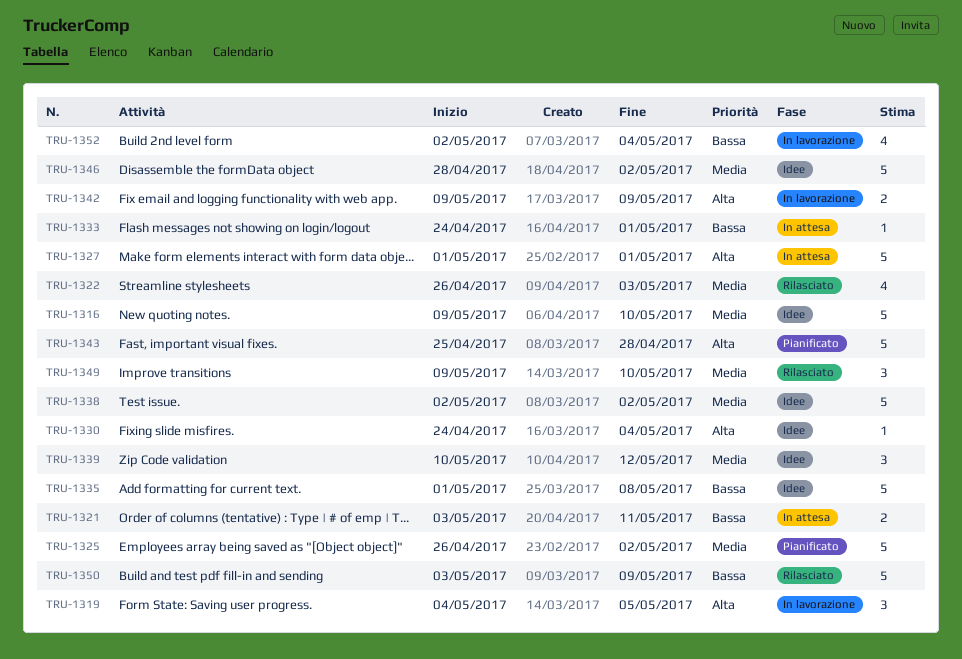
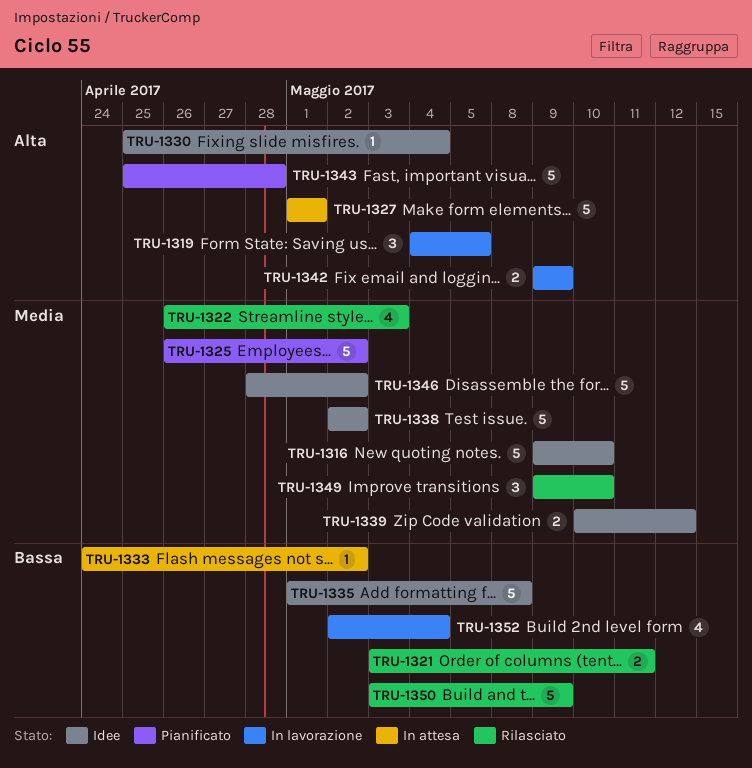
TRU-1321, status: In attesa -> Rilasciato
TRU-1330, start: Apr 24 -> Apr 25
TRU-1333, due: May 1 -> May 2
TRU-1339, estimate: 3 -> 2

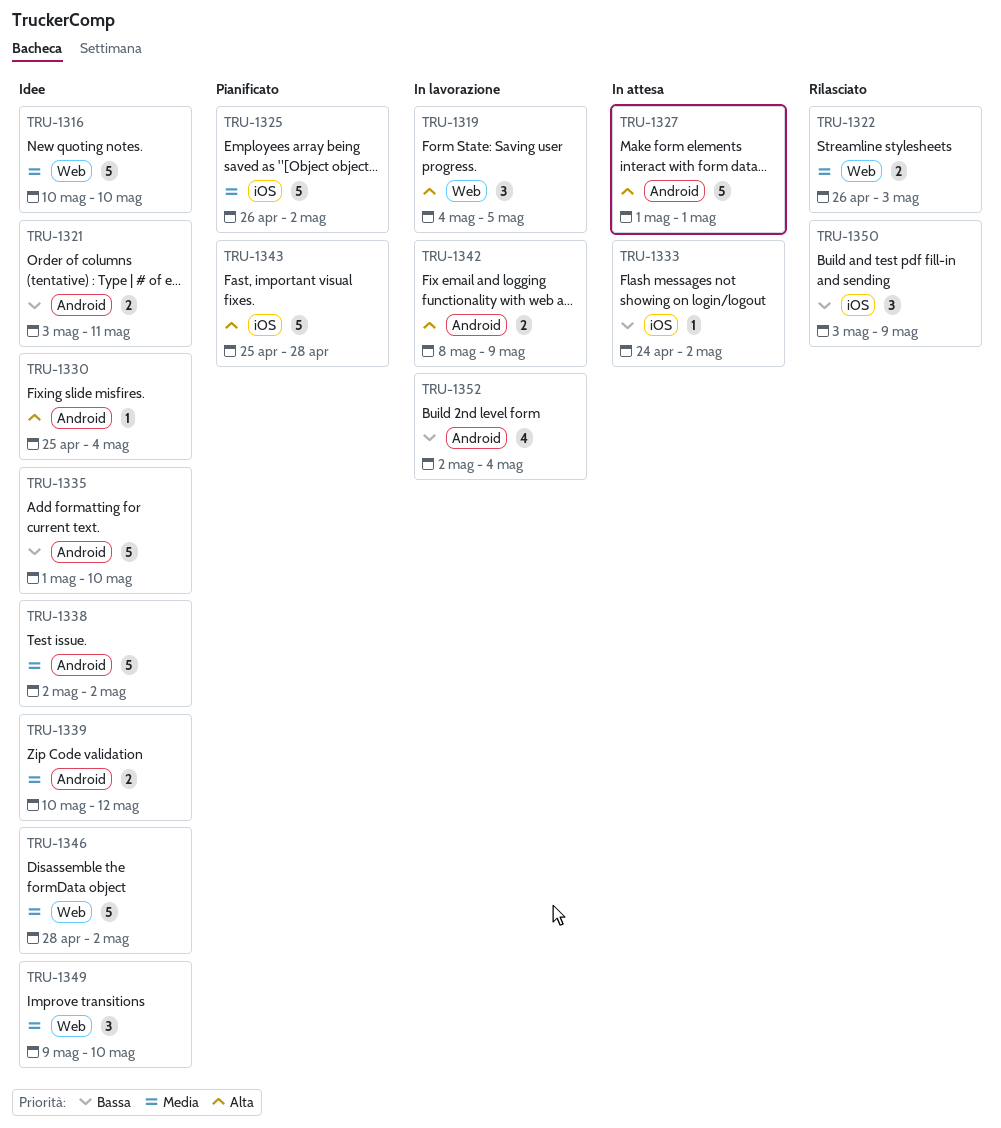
TRU-1316, start: May 9 -> May 10
TRU-1321, status: Rilasciato -> Idee
TRU-1322, estimate: 4 -> 2
TRU-1335, due: May 8 -> May 10
TRU-1342, start: May 9 -> May 8
TRU-1349, status: Rilasciato -> Idee
TRU-1350, estimate: 5 -> 3

